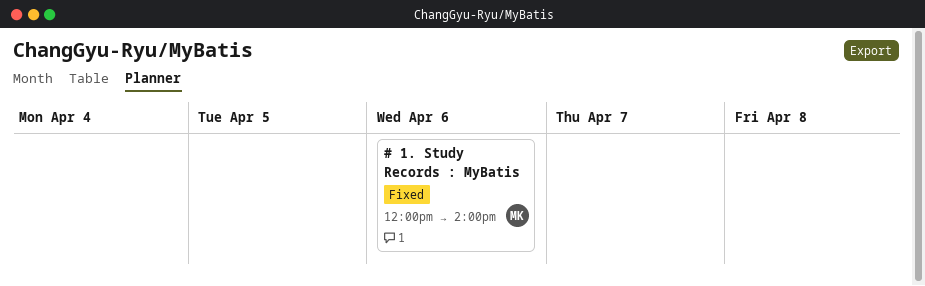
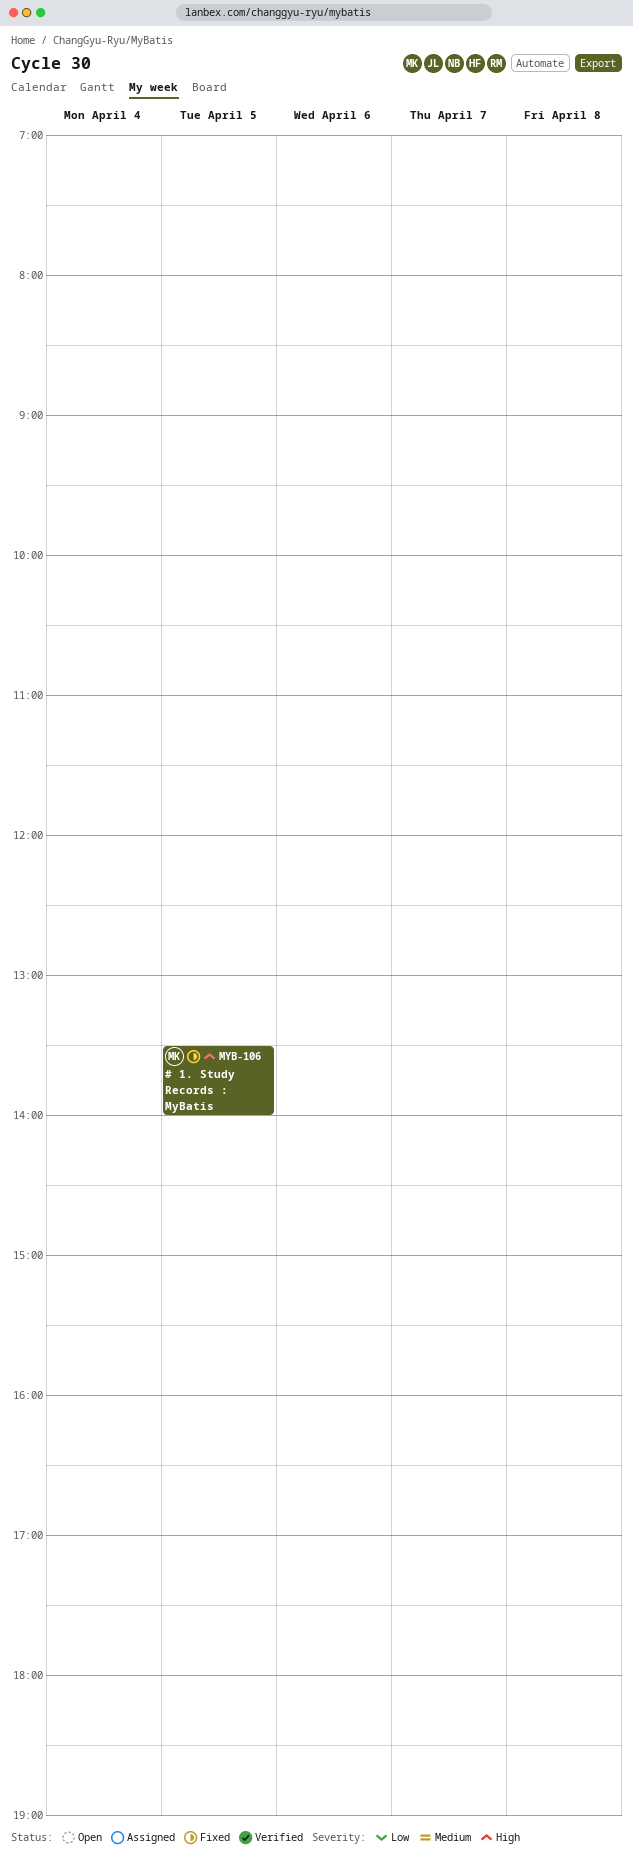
# 1. Study Records : MyBatis, day: Apr 6 -> Apr 5
# 1. Study Records : MyBatis, begins: 12:00 -> 13:30

